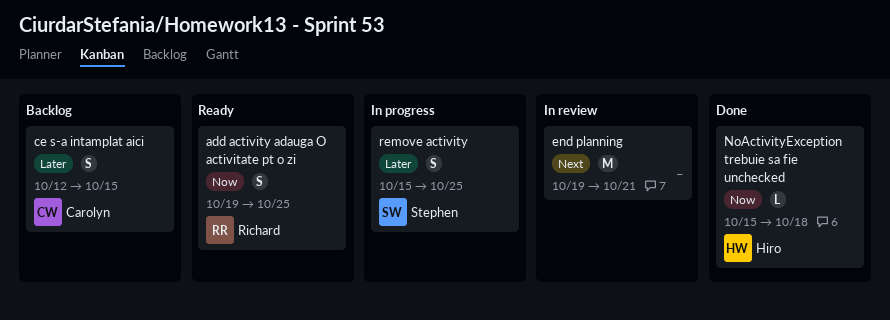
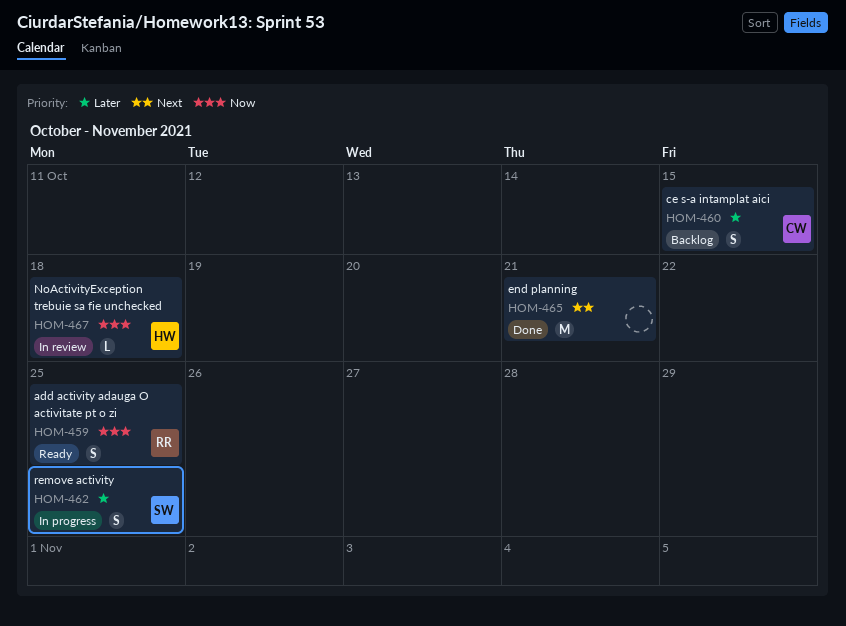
end planning, status: In review -> Done
NoActivityException trebuie sa fie unchecked, status: Done -> In review

